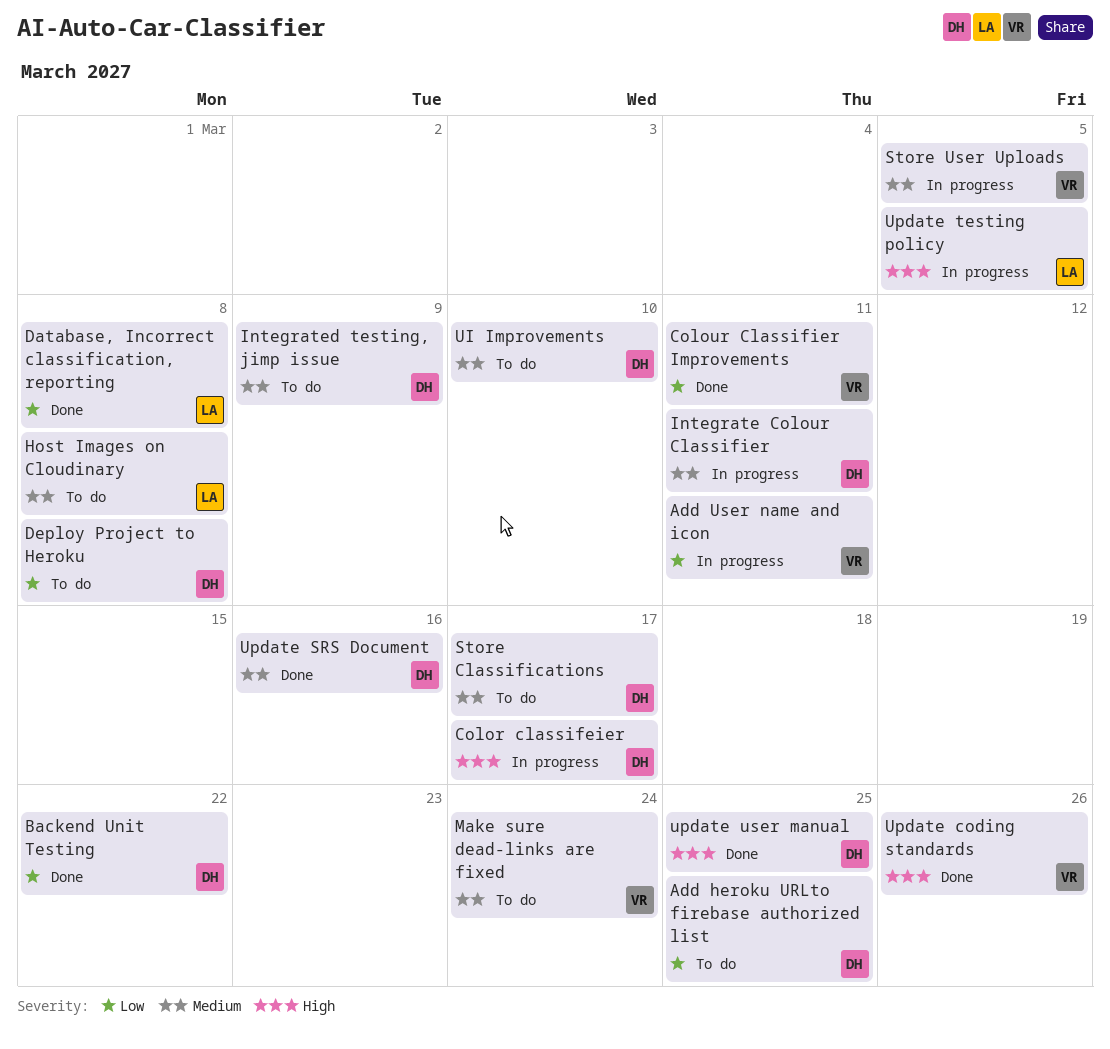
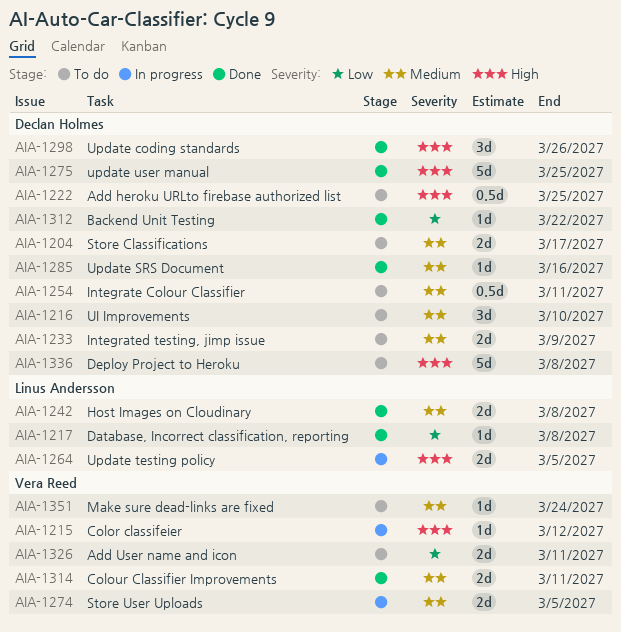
Add heroku URLto firebase authorized list, priority: Low -> High
Add User name and icon, status: In progress -> To do
Color classifeier, owner: Declan Holmes -> Vera Reed
Color classifeier, due: Mar 17 -> Mar 12
Colour Classifier Improvements, priority: Low -> Medium
Deploy Project to Heroku, priority: Low -> High
Host Images on Cloudinary, status: To do -> Done
Integrate Colour Classifier, status: In progress -> To do
Update coding standards, owner: Vera Reed -> Declan Holmes

